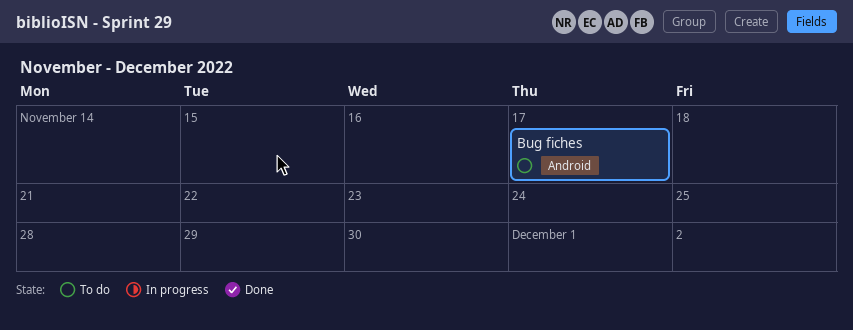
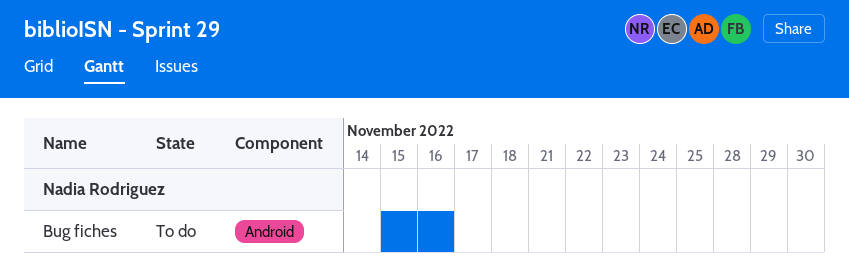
Bug fiches, due: Nov 17 -> Nov 16

